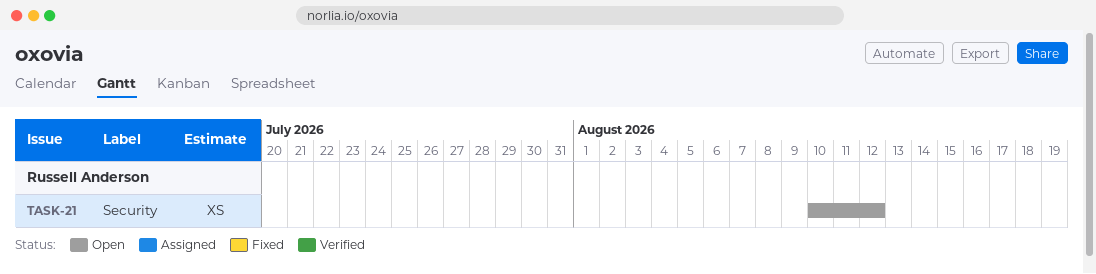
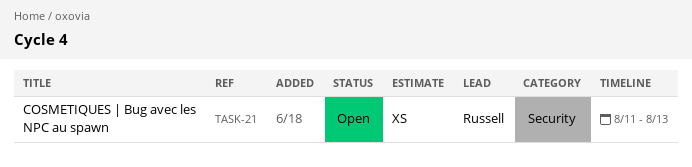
TASK-21, start: Aug 10 -> Aug 11
TASK-21, due: Aug 12 -> Aug 13

